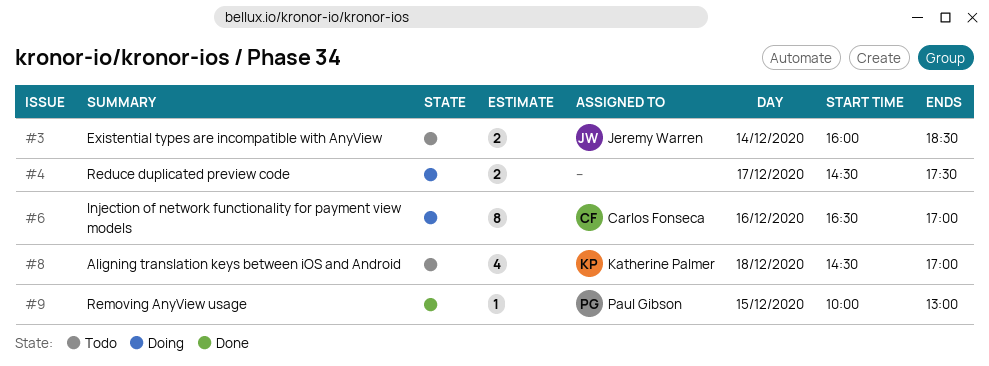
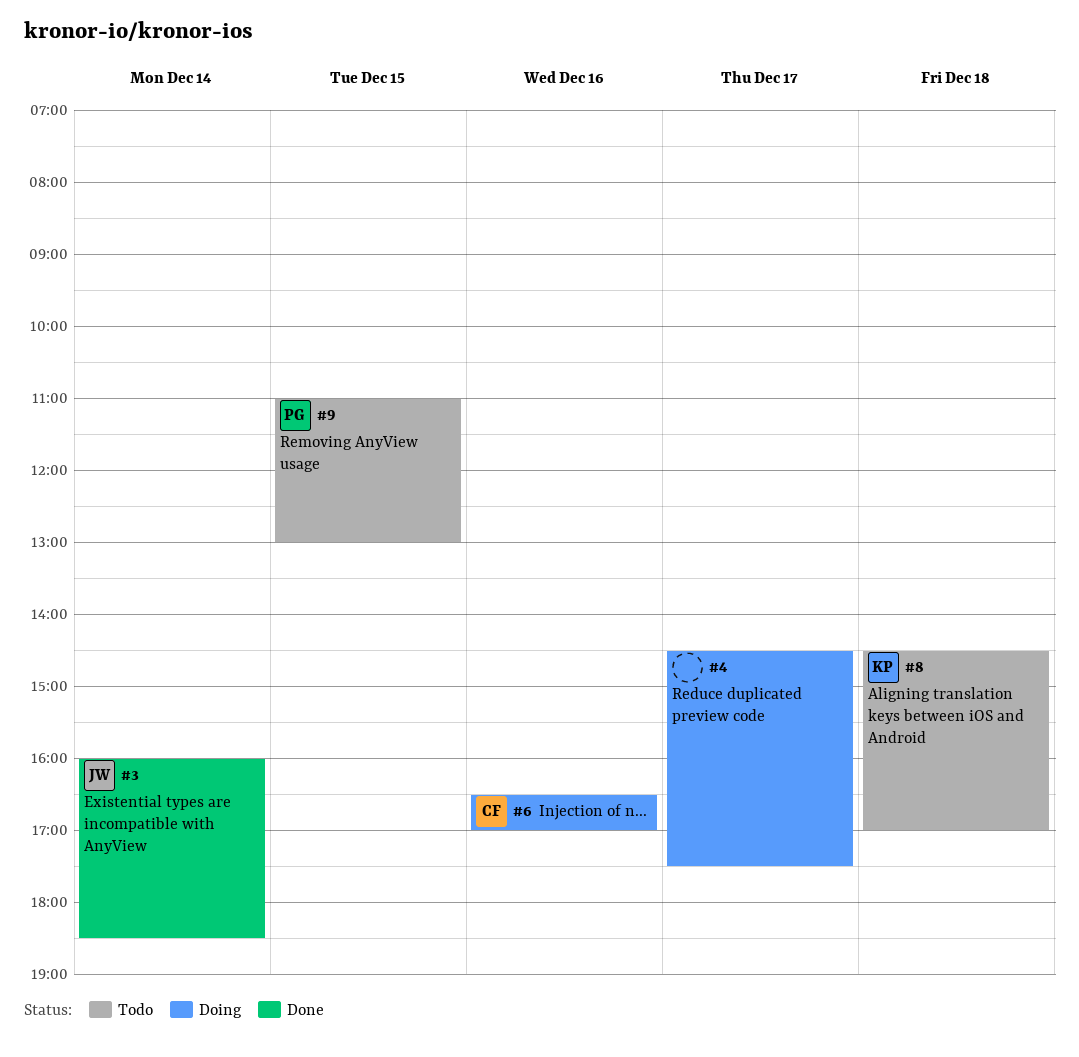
#3, status: Todo -> Done
#9, status: Done -> Todo
#9, begins: 10:00 -> 11:00

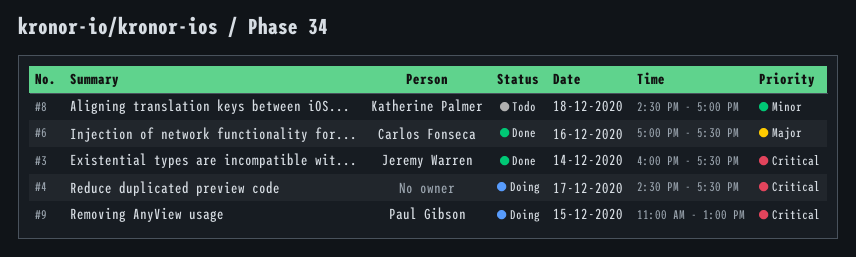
#3, ends: 18:30 -> 17:30
#6, status: Doing -> Done
#6, begins: 16:30 -> 17:00
#6, ends: 17:00 -> 17:30
#9, status: Todo -> Doing

